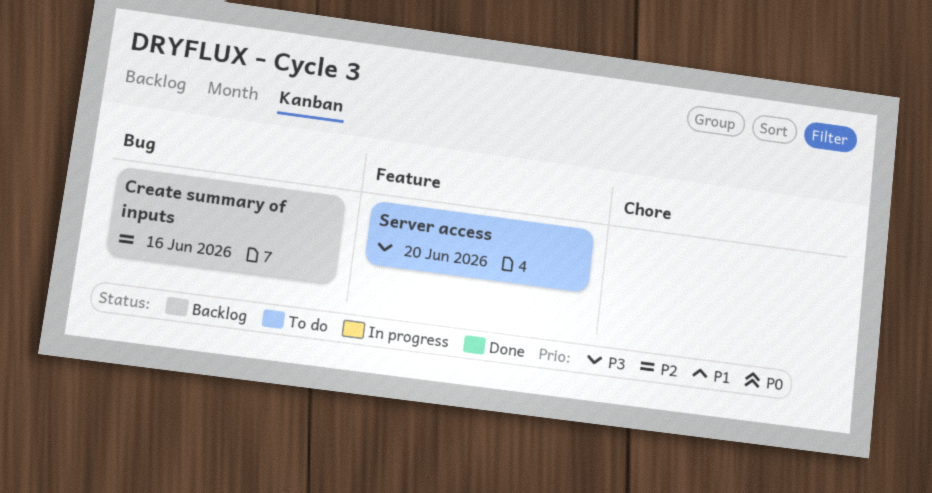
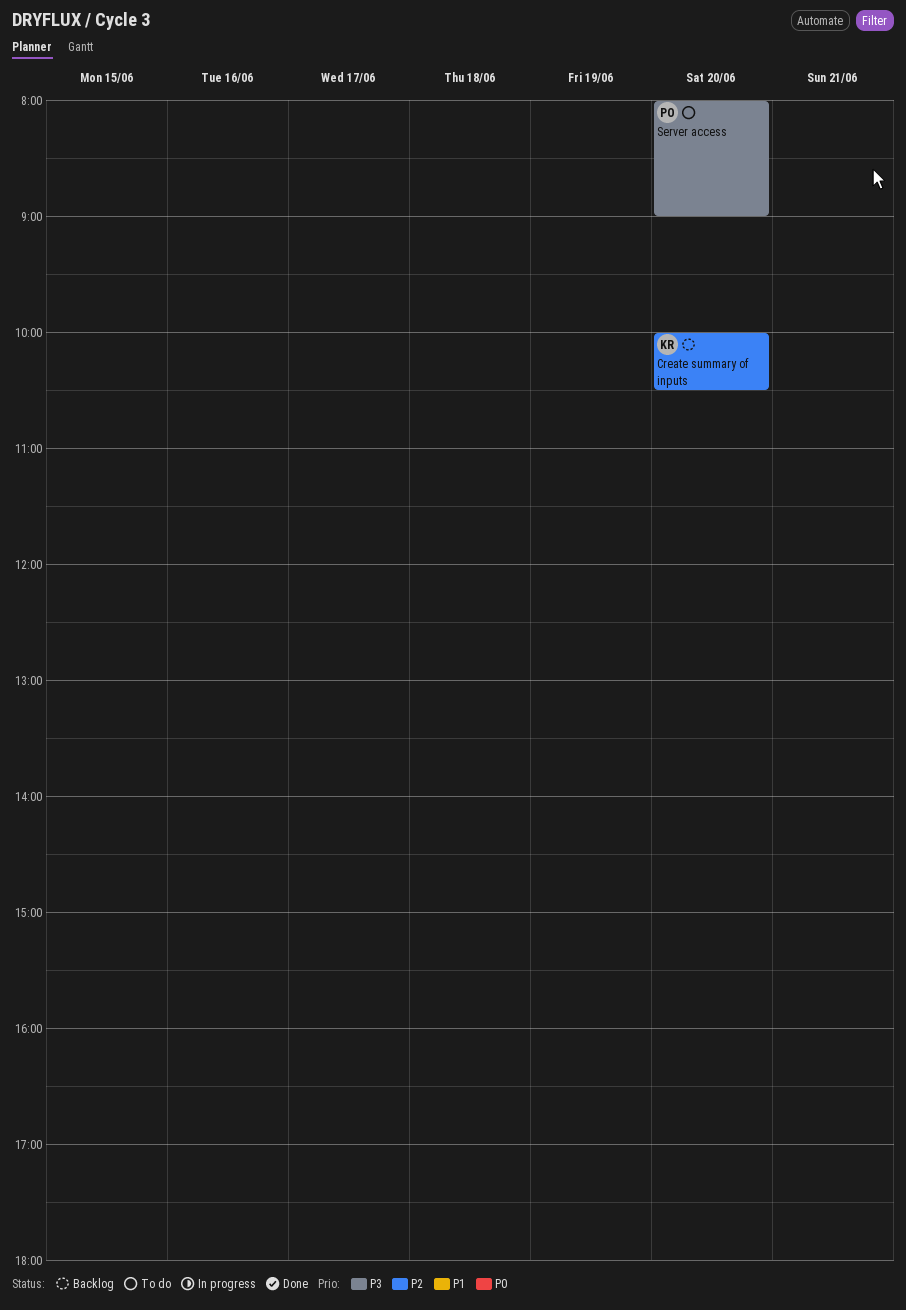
Create summary of inputs, day: Jun 16 -> Jun 20

